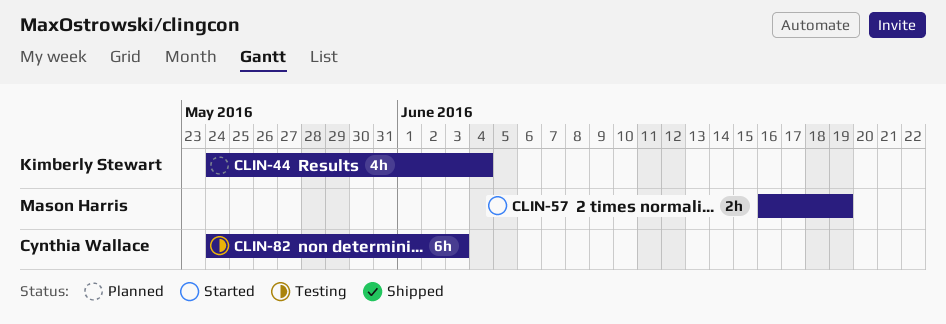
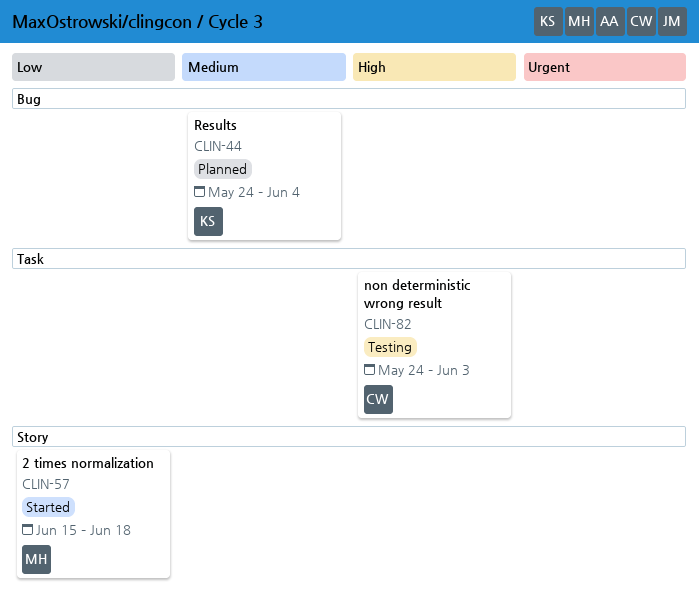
CLIN-57, start: Jun 16 -> Jun 15
CLIN-57, due: Jun 19 -> Jun 18

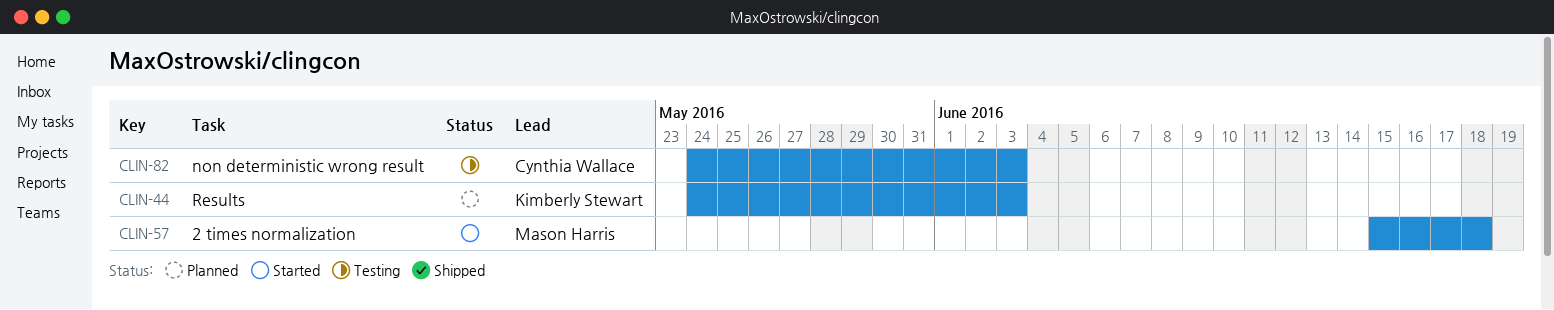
CLIN-44, due: Jun 4 -> Jun 3

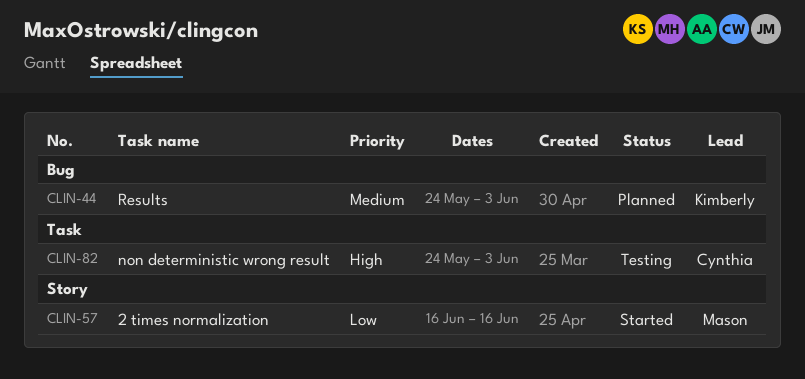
CLIN-57, start: Jun 15 -> Jun 16
CLIN-57, due: Jun 18 -> Jun 16

